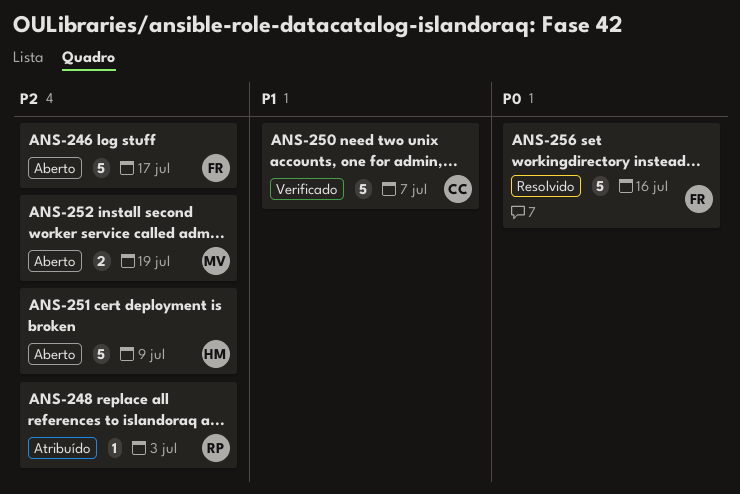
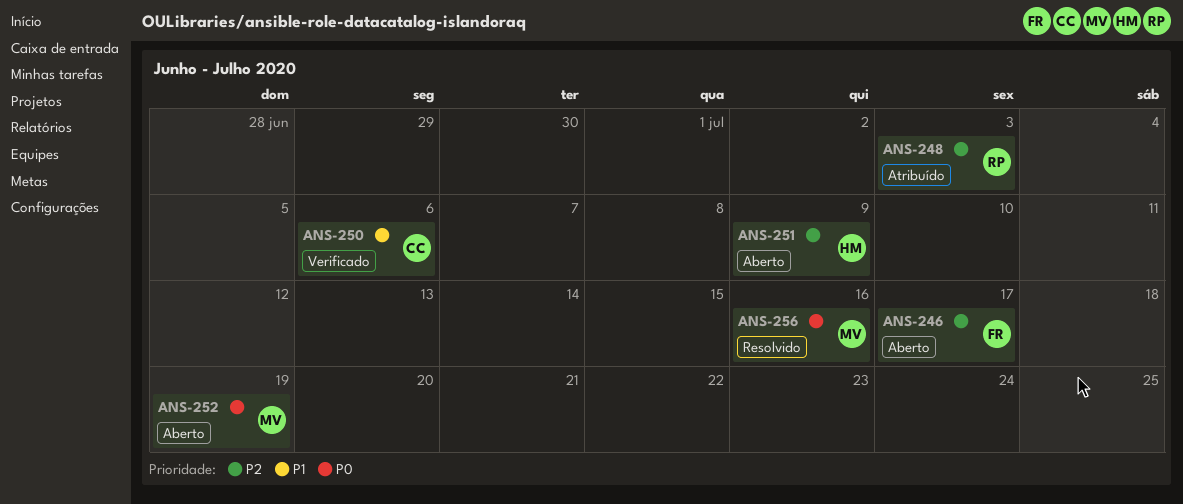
ANS-250, due: Jul 7 -> Jul 6
ANS-252, priority: P2 -> P0
ANS-256, owner: FR -> MV

